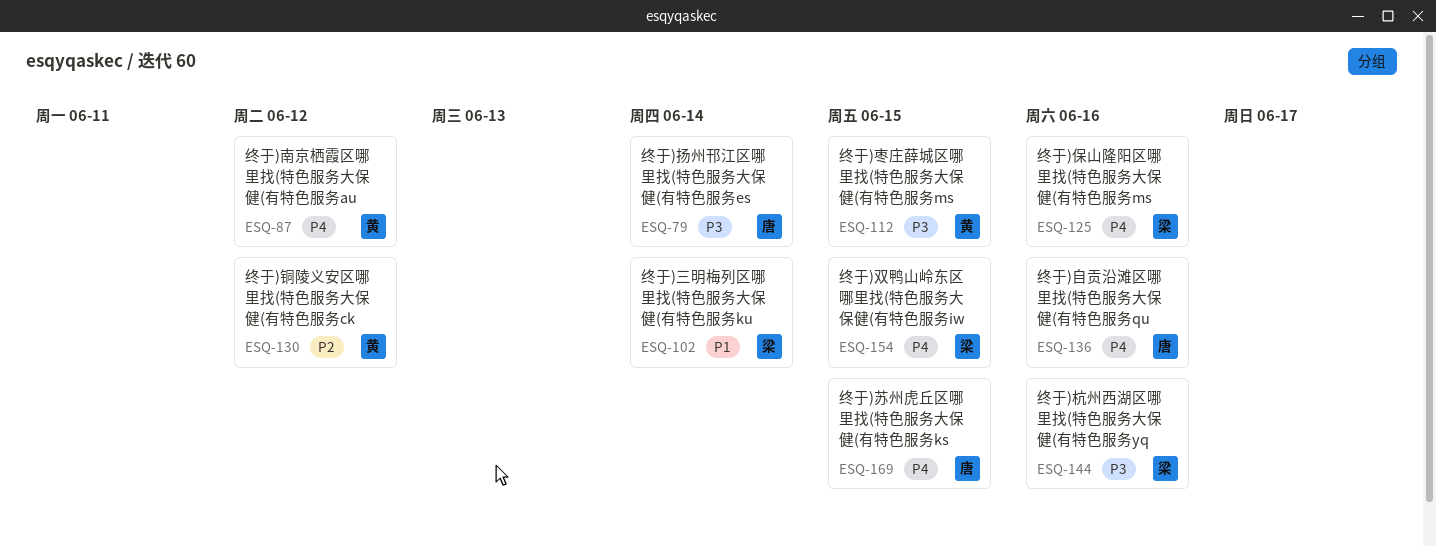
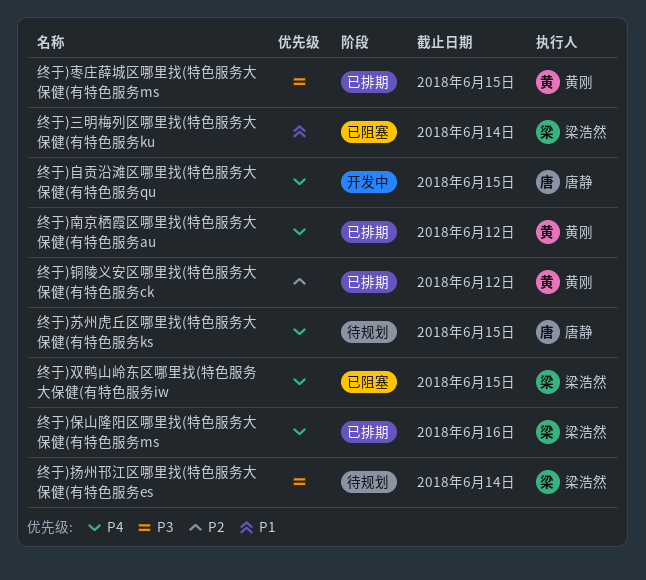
终于)扬州邗江区哪里找(特色服务大保健(有特色服务es, owner: 唐静 -> 梁浩然
终于)杭州西湖区哪里找(特色服务大保健(有特色服务yq: present -> none
终于)自贡沿滩区哪里找(特色服务大保健(有特色服务qu, due: Jun 16 -> Jun 15

